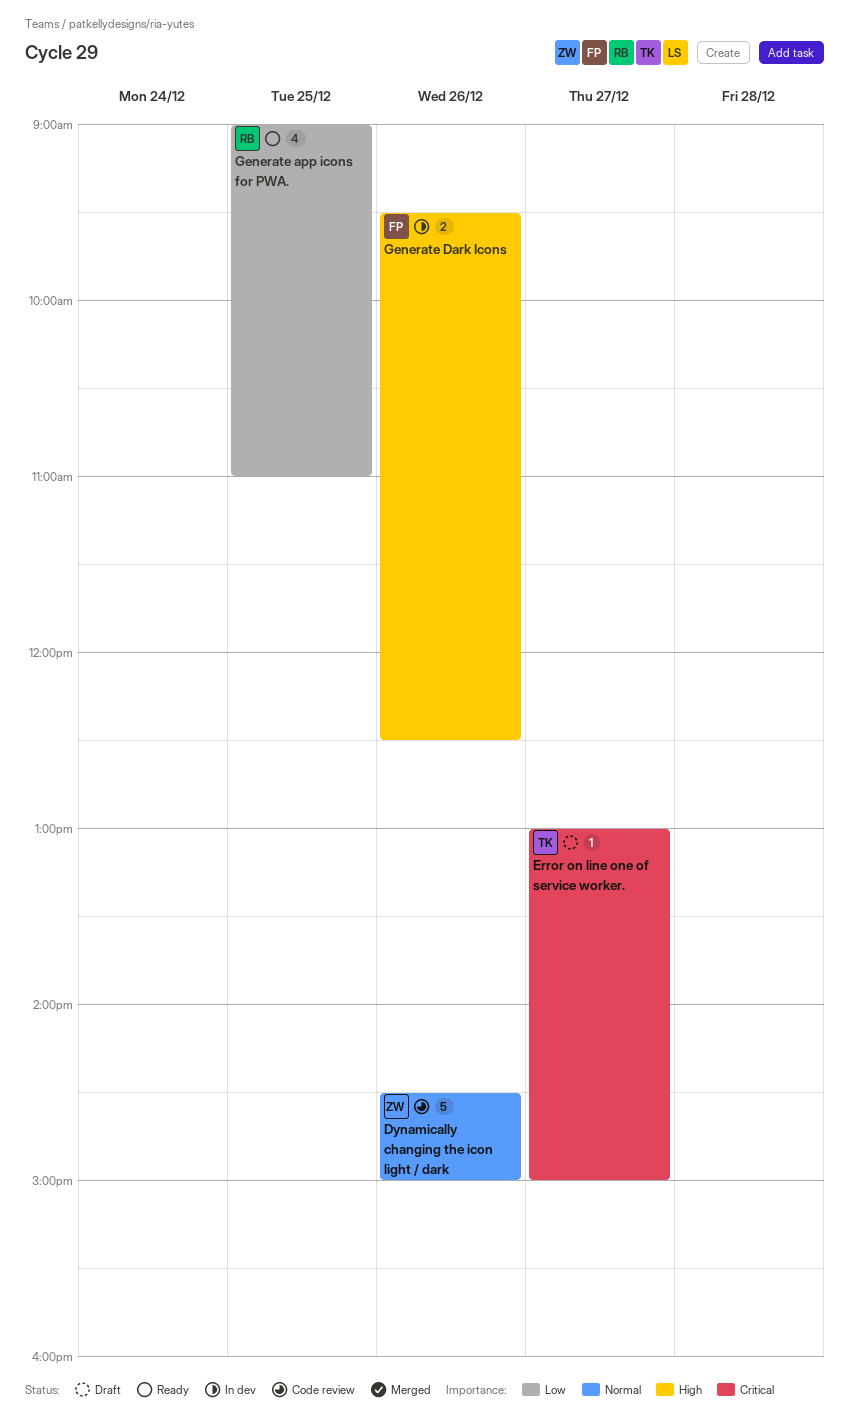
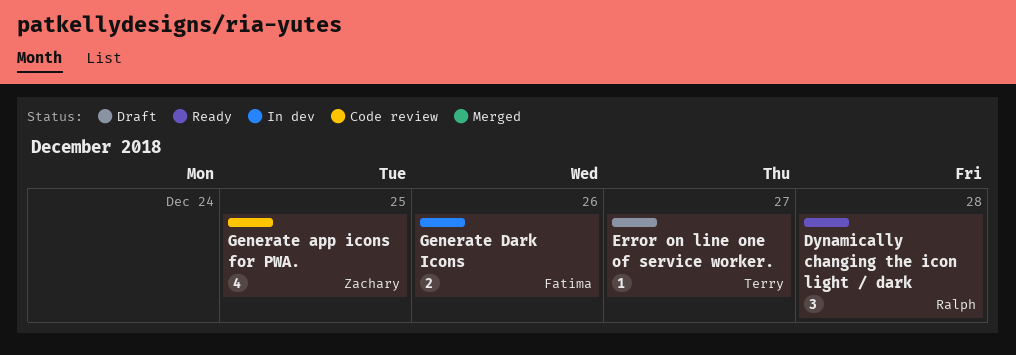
Dynamically changing the icon light / dark, status: Code review -> Ready
Dynamically changing the icon light / dark, owner: Zachary -> Ralph
Dynamically changing the icon light / dark, estimate: 5 -> 3
Dynamically changing the icon light / dark, day: Dec 26 -> Dec 28
Generate app icons for PWA., status: Ready -> Code review
Generate app icons for PWA., owner: Ralph -> Zachary

